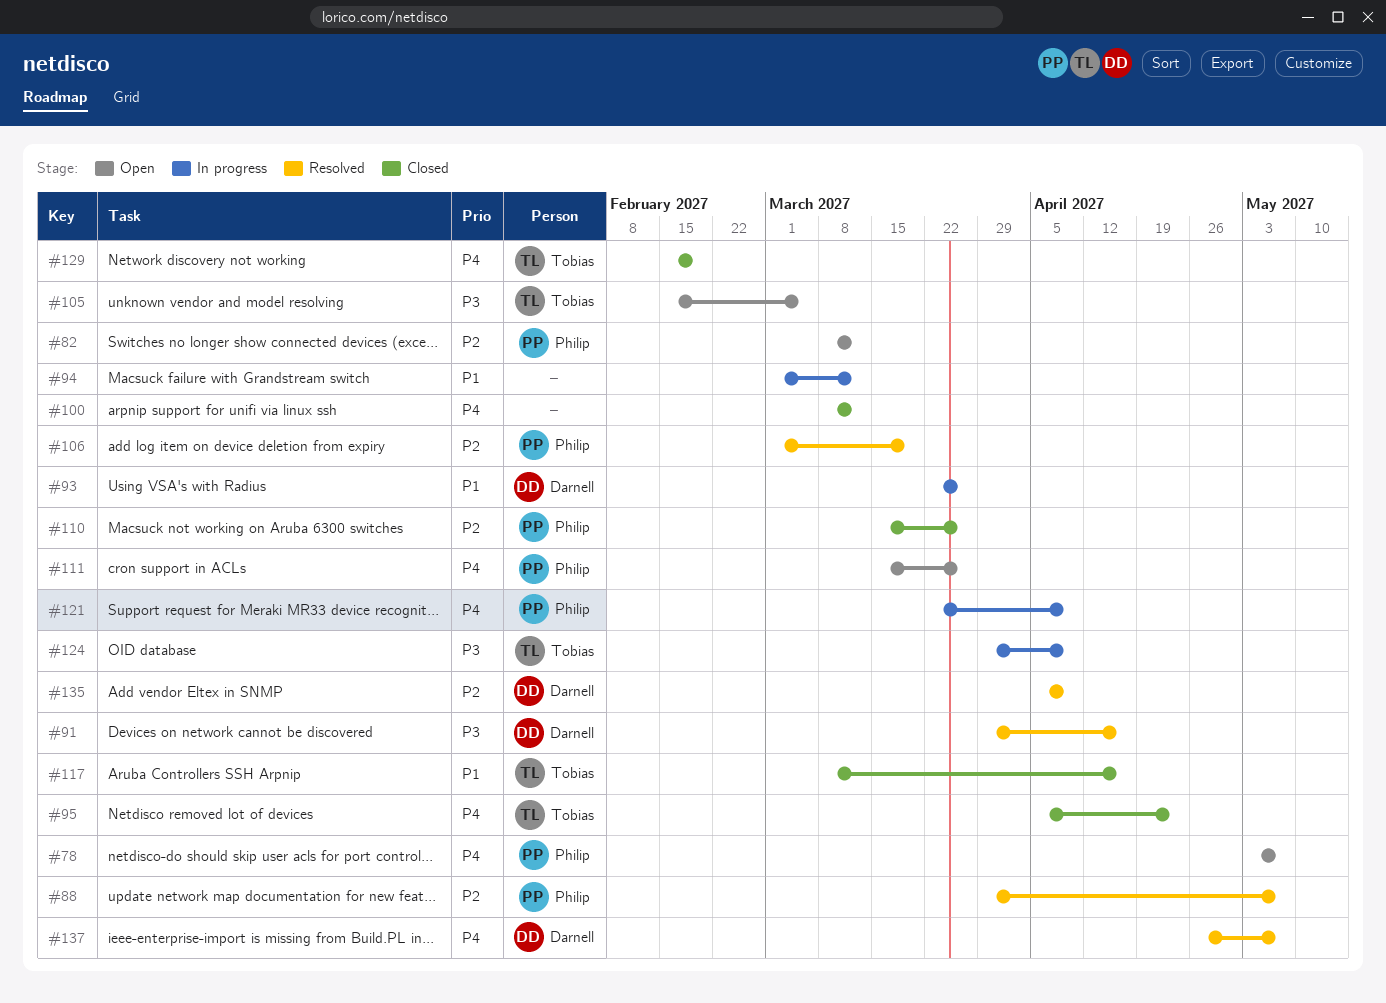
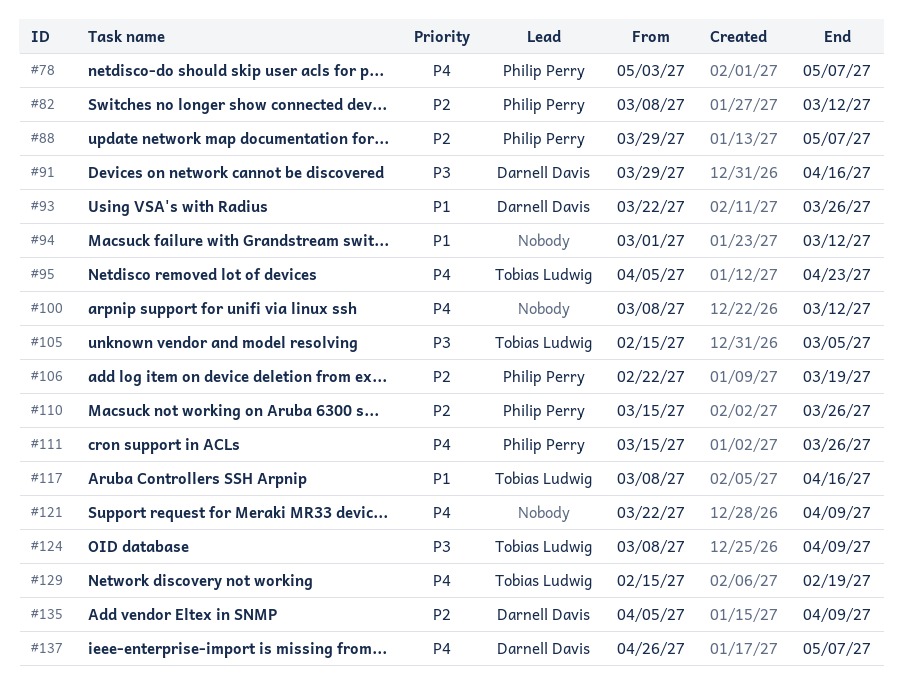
#106, start: Mar 1 -> Feb 22
#121, owner: Philip Perry -> none
#124, start: Mar 29 -> Mar 8

